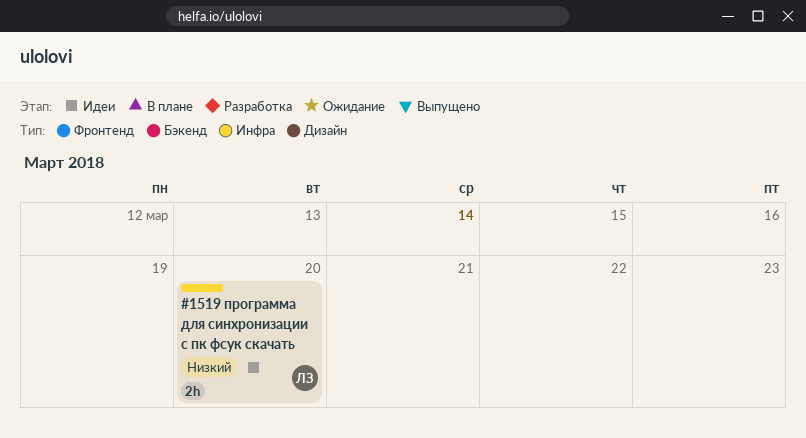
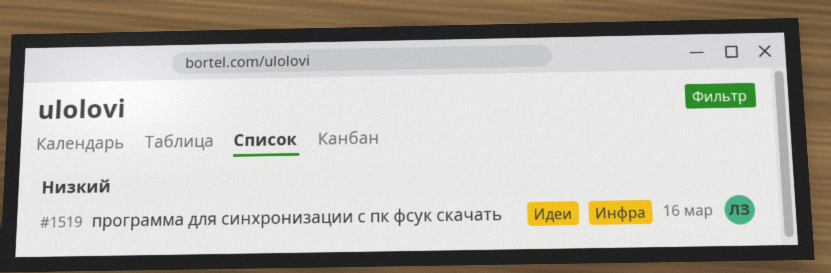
#1519, due: Mar 20 -> Mar 16

